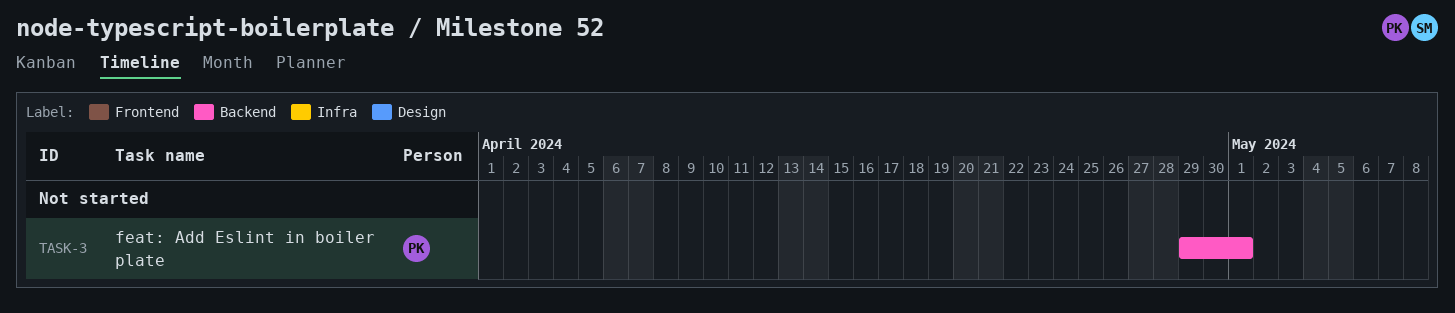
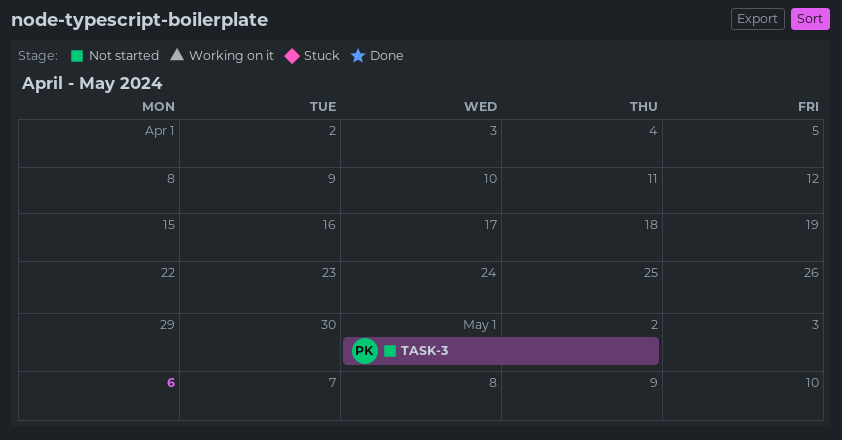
TASK-3, start: Apr 29 -> May 1
TASK-3, due: May 1 -> May 2

